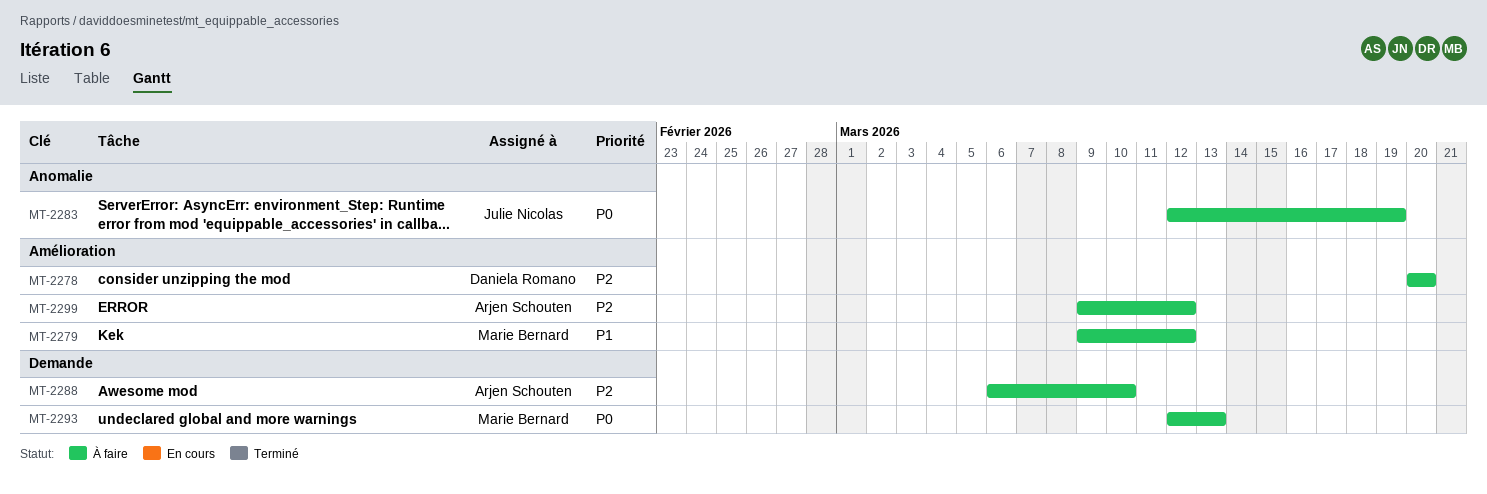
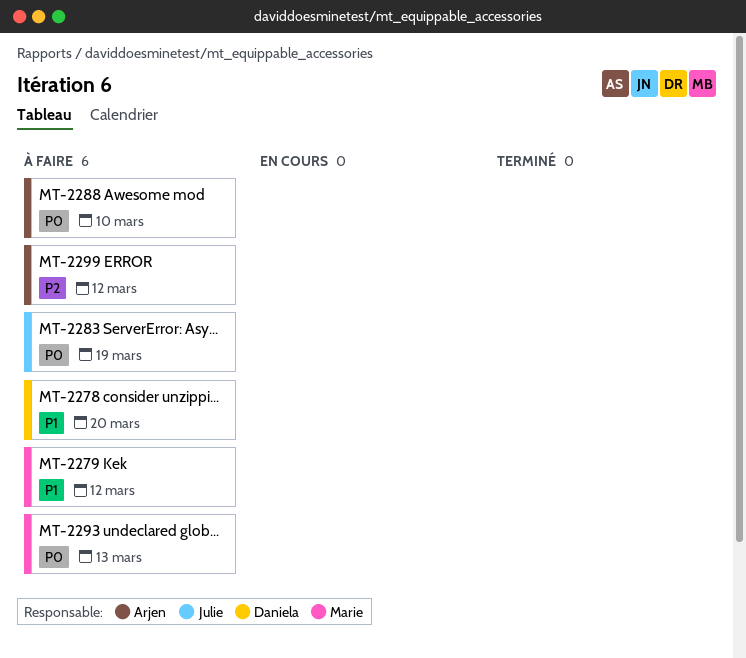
MT-2278, priority: P2 -> P1
MT-2288, priority: P2 -> P0

